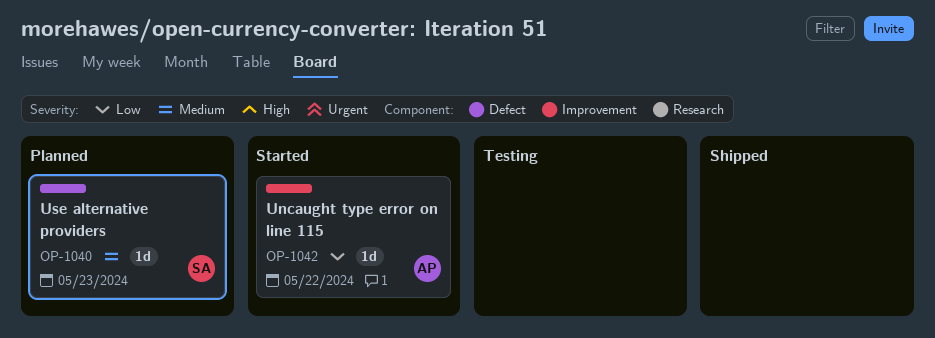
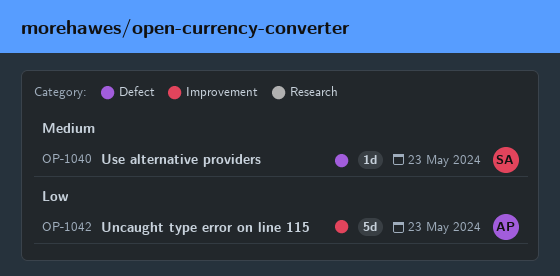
OP-1042, estimate: 1d -> 5d
OP-1042, due: May 22 -> May 23

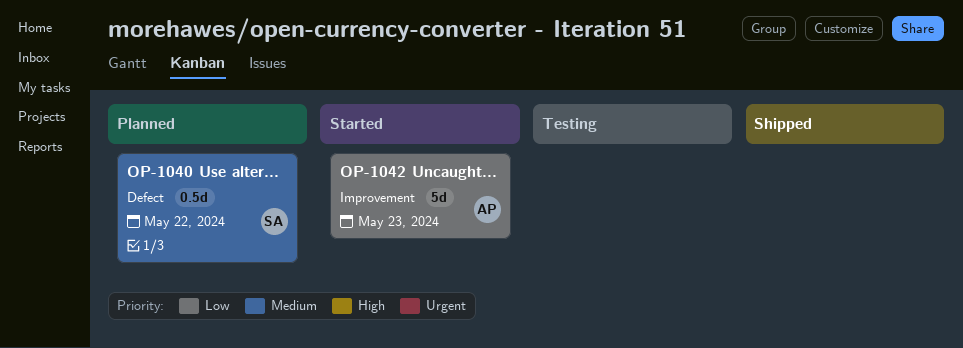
OP-1040, estimate: 1d -> 0.5d
OP-1040, due: May 23 -> May 22

